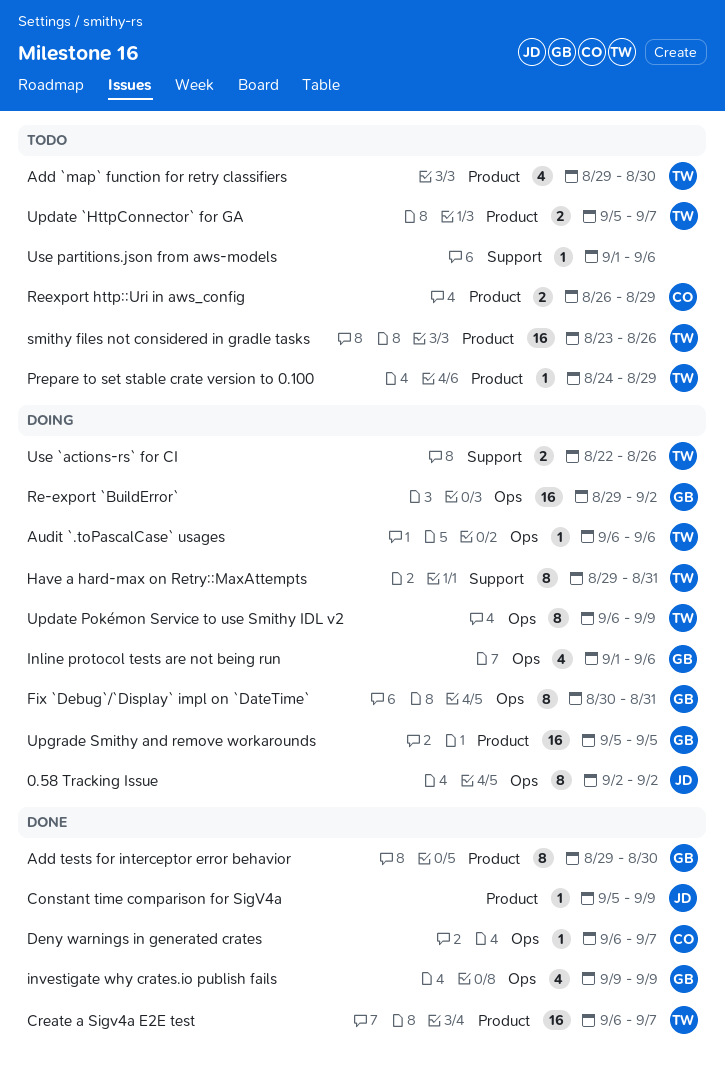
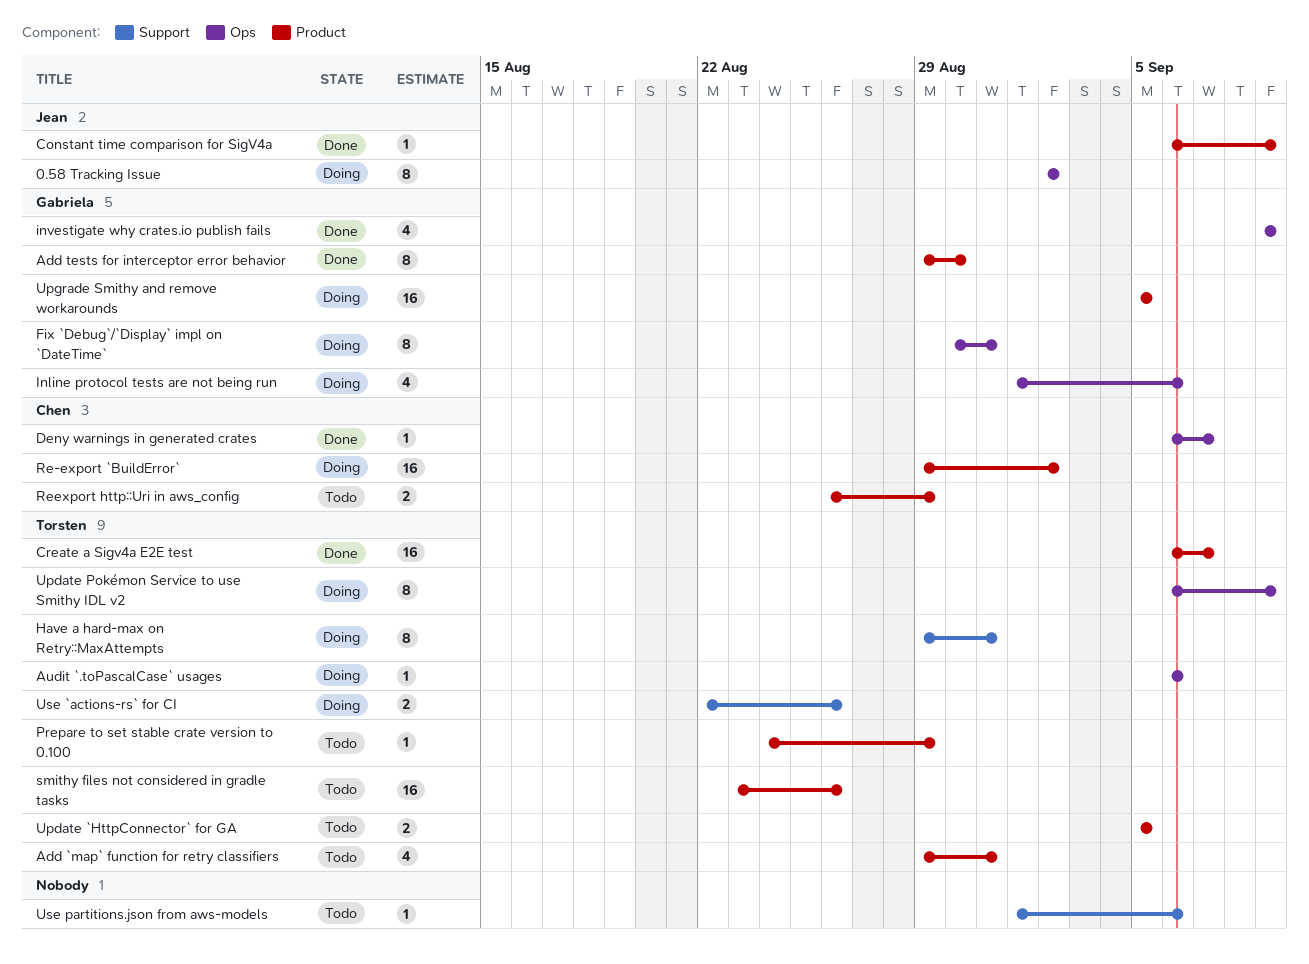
Add `map` function for retry classifiers, due: Aug 30 -> Aug 31
Constant time comparison for SigV4a, start: Sep 5 -> Sep 6
Re-export `BuildError`, owner: Gabriela -> Chen
Re-export `BuildError`, label: Ops -> Product
Update `HttpConnector` for GA, due: Sep 7 -> Sep 5

